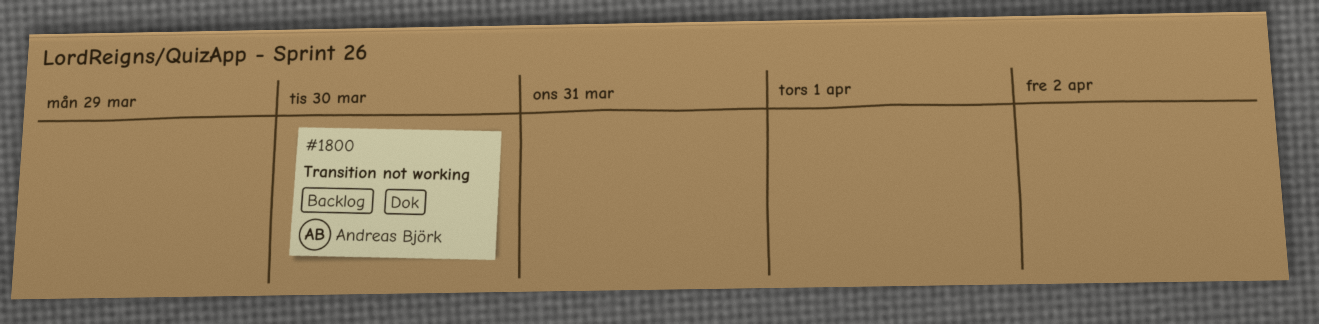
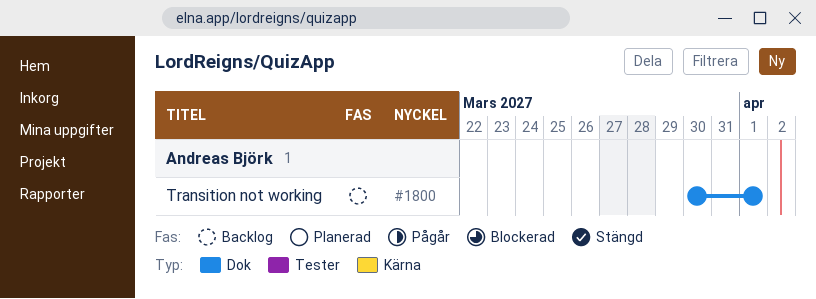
#1800, due: Mar 30 -> Apr 1

